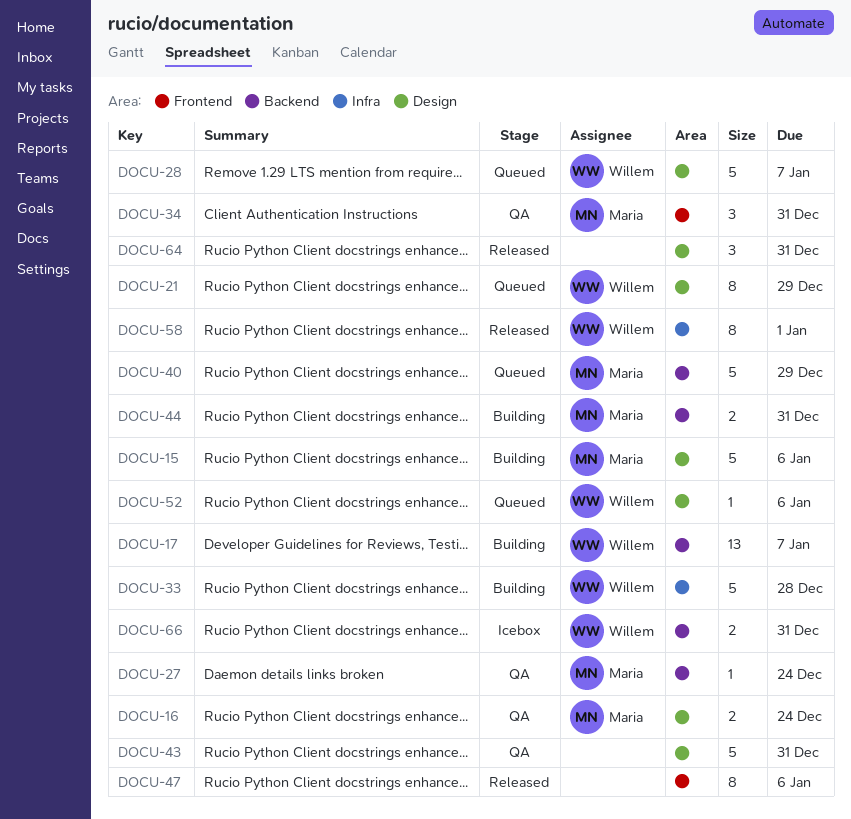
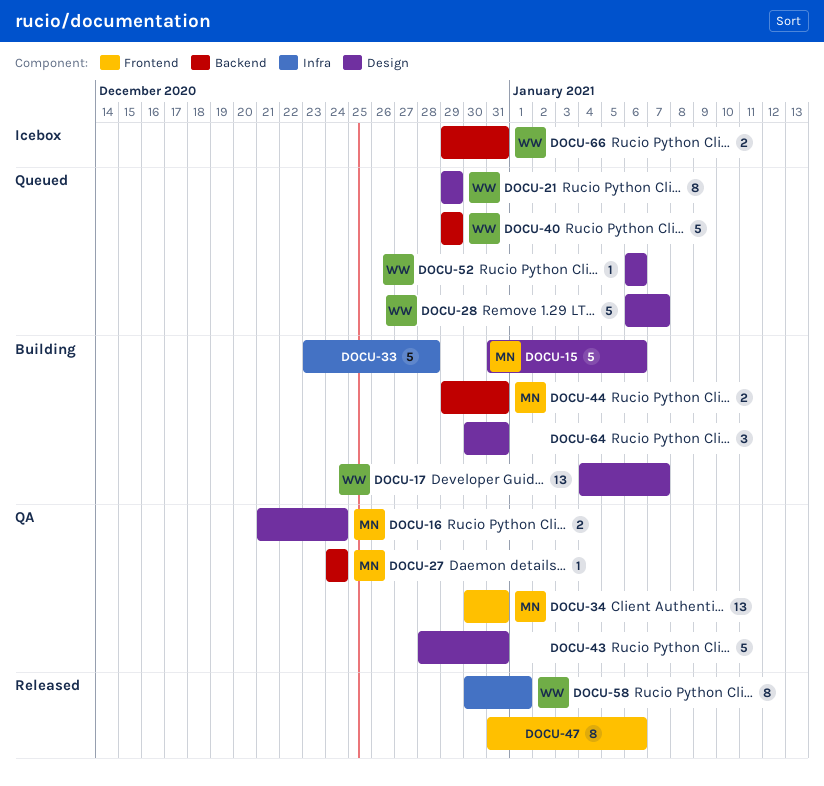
DOCU-17, label: Backend -> Design
DOCU-33, owner: Willem -> none
DOCU-34, estimate: 3 -> 13
DOCU-40, owner: Maria -> Willem
DOCU-64, status: Released -> Building

